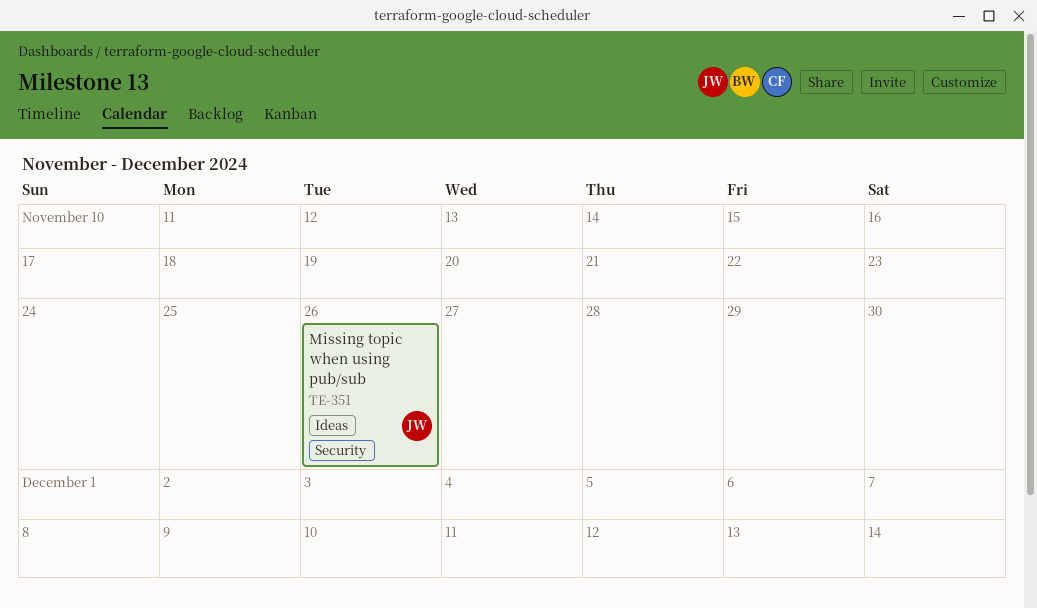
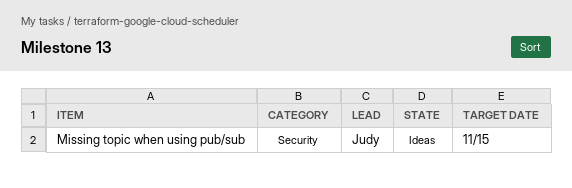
Missing topic when using pub/sub, due: Nov 26 -> Nov 15

